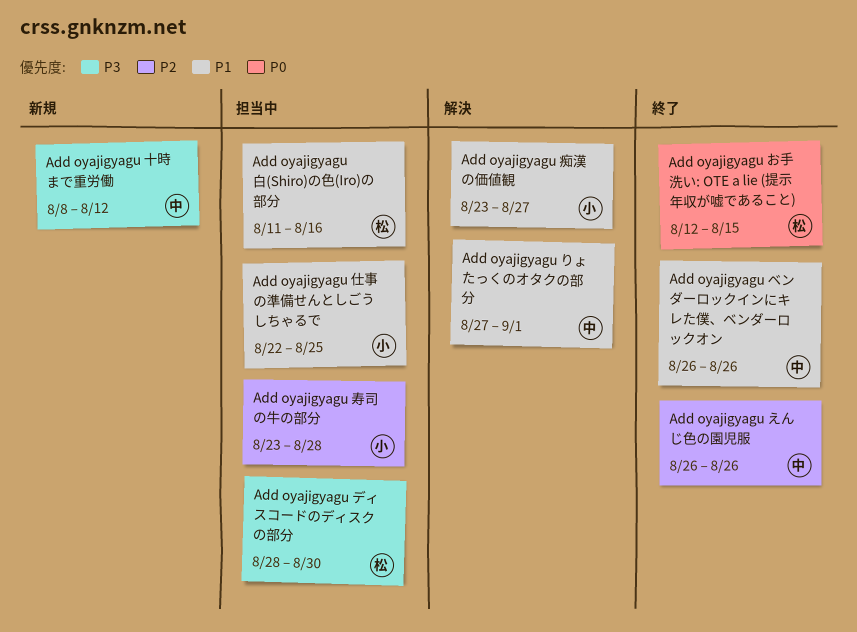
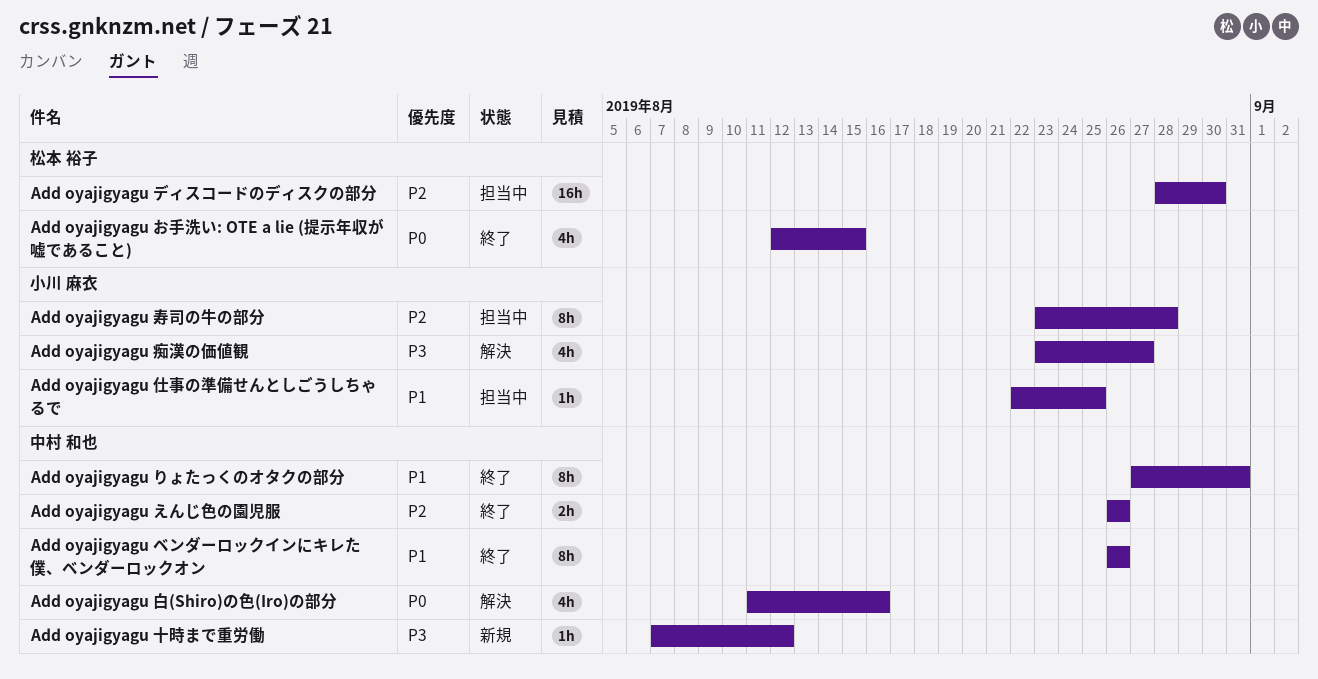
Add oyajigyagu りょたっくのオタクの部分, status: 解決 -> 終了
Add oyajigyagu りょたっくのオタクの部分, due: Sep 1 -> Aug 31
Add oyajigyagu ディスコードのディスクの部分, priority: P3 -> P2
Add oyajigyagu 十時まで重労働, start: Aug 8 -> Aug 7
Add oyajigyagu 痴漢の価値観, priority: P1 -> P3
Add oyajigyagu 白(Shiro)の色(Iro)の部分, status: 担当中 -> 解決
Add oyajigyagu 白(Shiro)の色(Iro)の部分, owner: 松本 裕子 -> 中村 和也
Add oyajigyagu 白(Shiro)の色(Iro)の部分, priority: P1 -> P0

